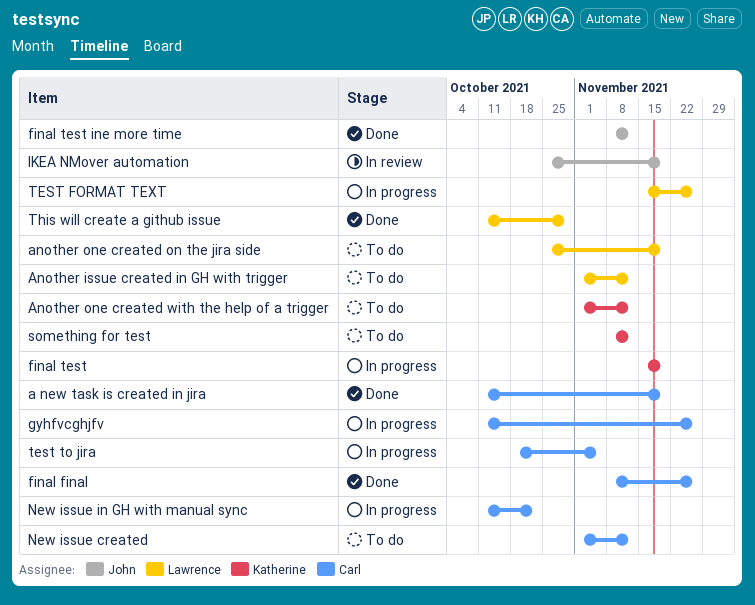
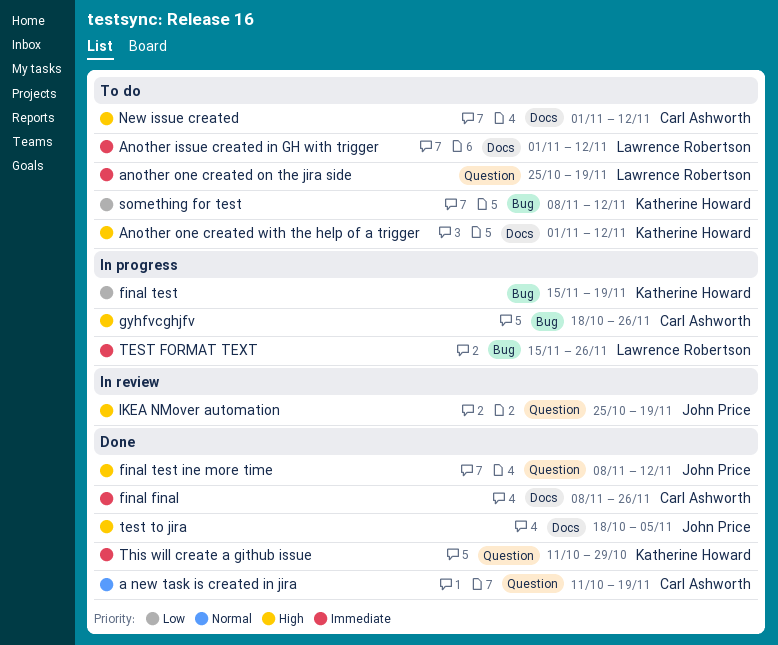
gyhfvcghjfv, start: Oct 11 -> Oct 18
New issue in GH with manual sync: present -> none
test to jira, status: In progress -> Done
test to jira, owner: Carl Ashworth -> John Price
This will create a github issue, owner: Lawrence Robertson -> Katherine Howard

